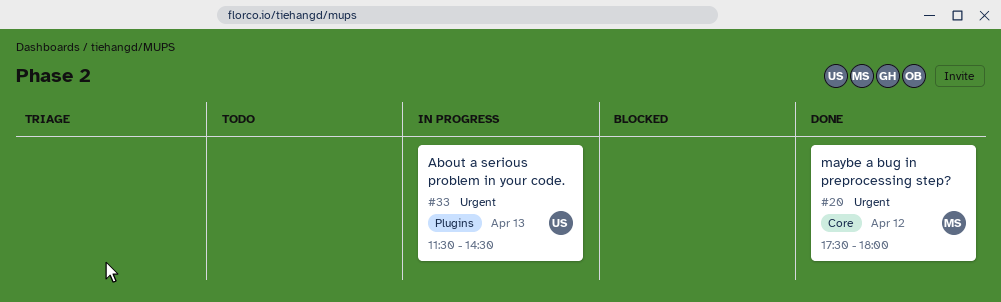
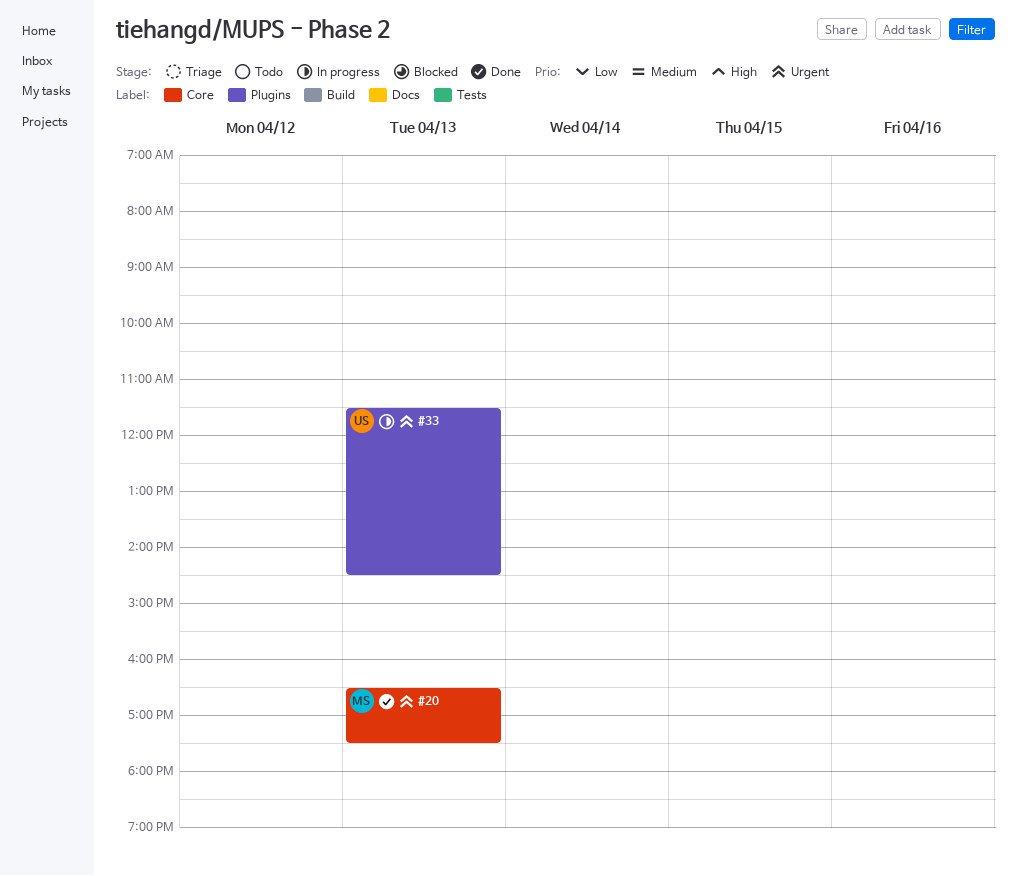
#20, day: Apr 12 -> Apr 13
#20, begins: 17:30 -> 16:30
#20, ends: 18:00 -> 17:30

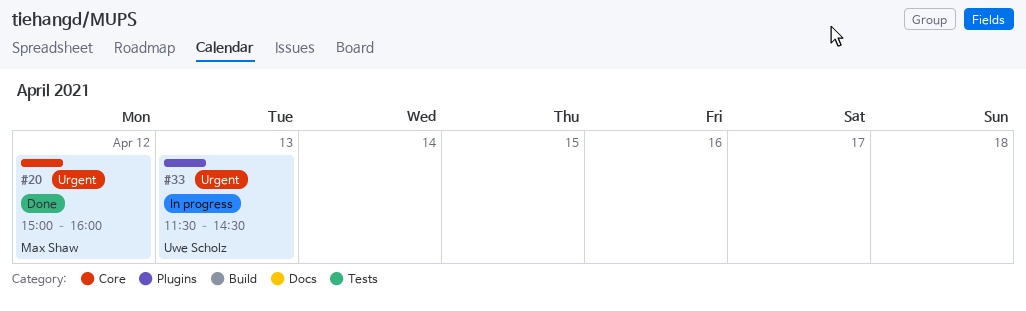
#20, day: Apr 13 -> Apr 12
#20, begins: 16:30 -> 15:00
#20, ends: 17:30 -> 16:00

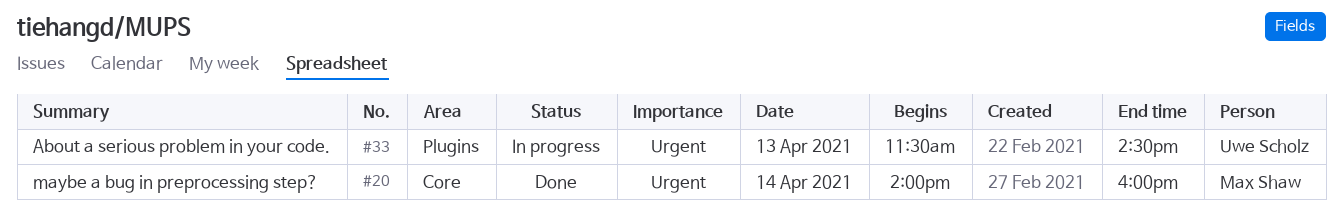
#20, day: Apr 12 -> Apr 14
#20, begins: 15:00 -> 14:00

